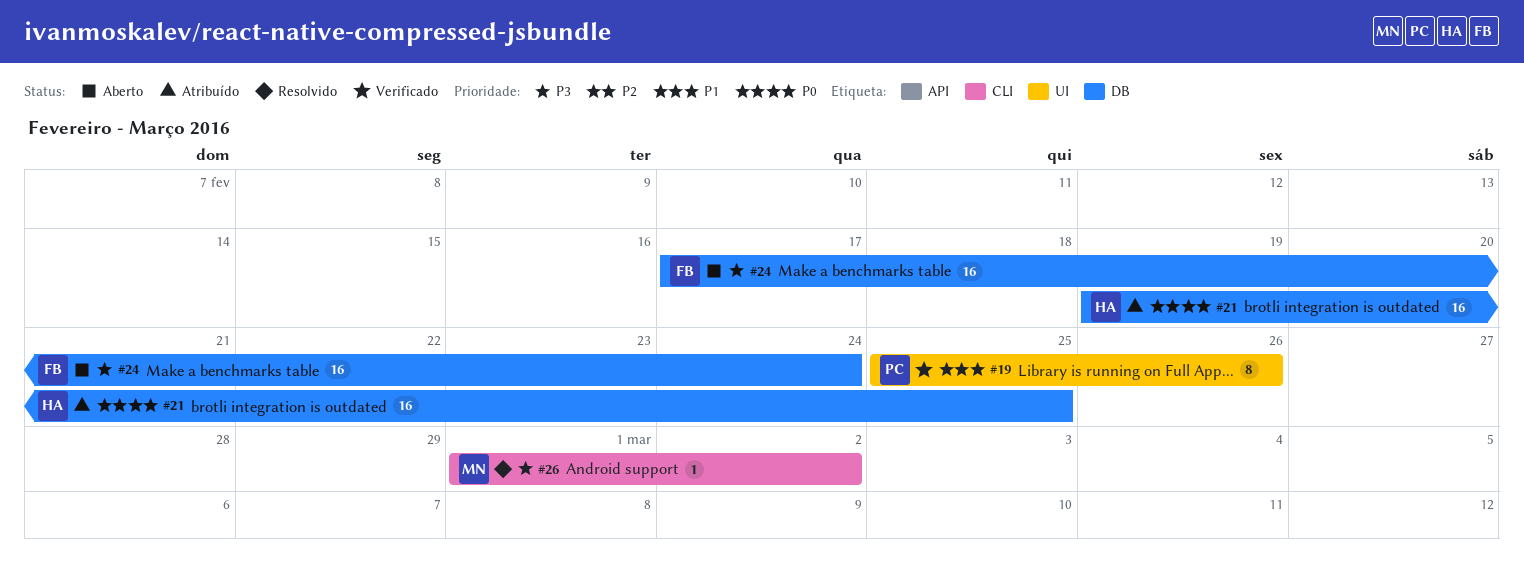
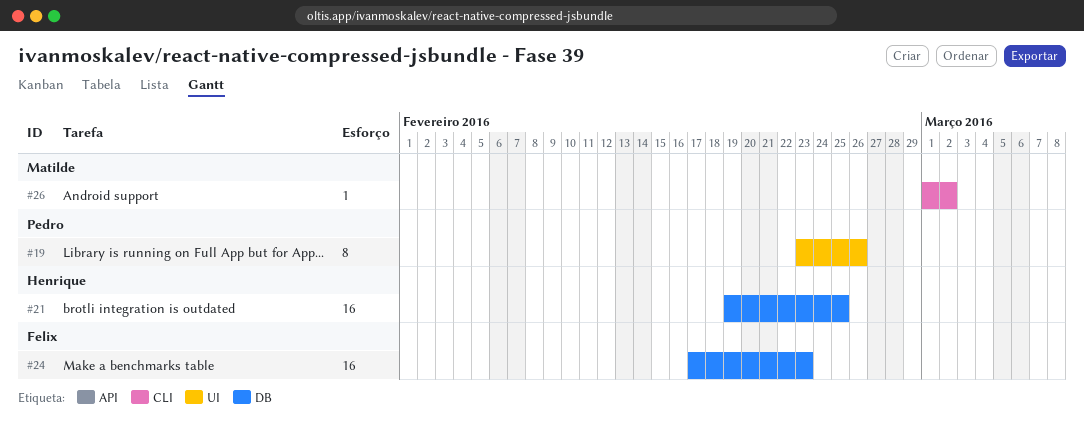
#19, start: Feb 25 -> Feb 23
#24, due: Feb 24 -> Feb 23

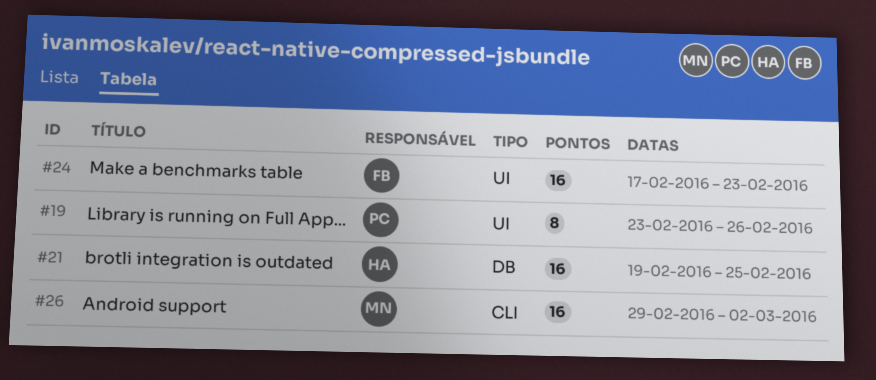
#24, label: DB -> UI
#26, estimate: 1 -> 16
#26, start: Mar 1 -> Feb 29

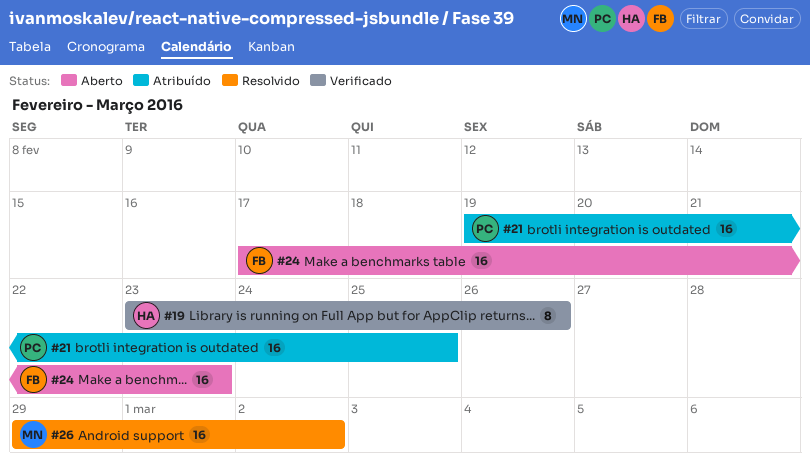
#19, owner: PC -> HA
#21, owner: HA -> PC

